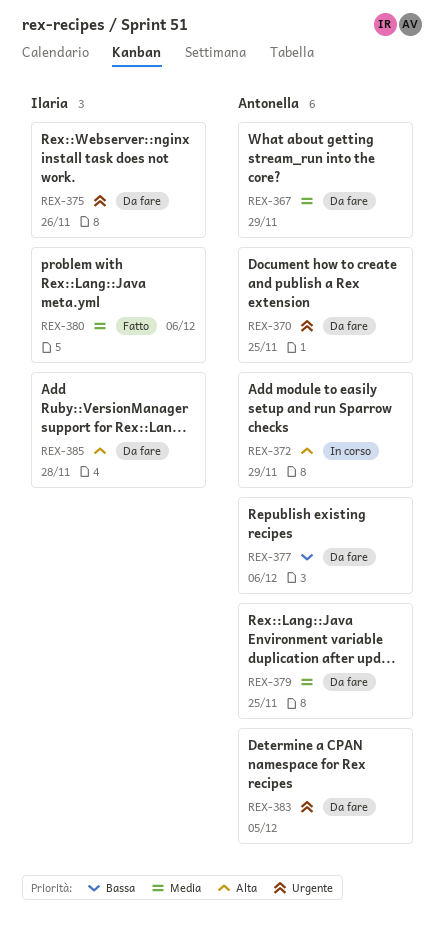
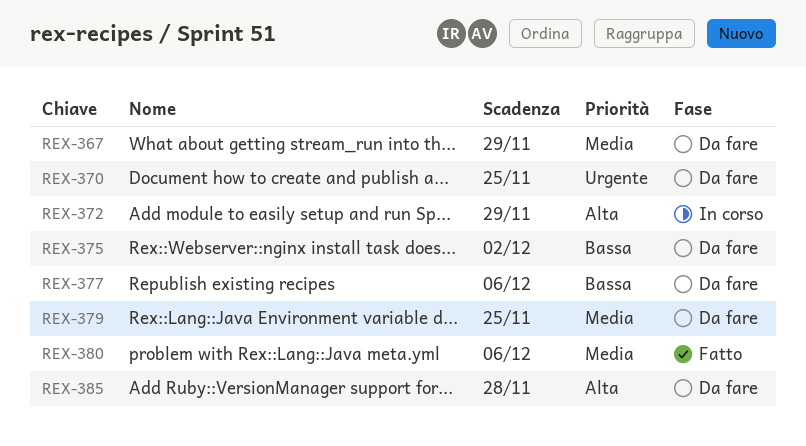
REX-375, priority: Urgente -> Bassa
REX-375, due: Nov 26 -> Dec 2
REX-383: present -> none

